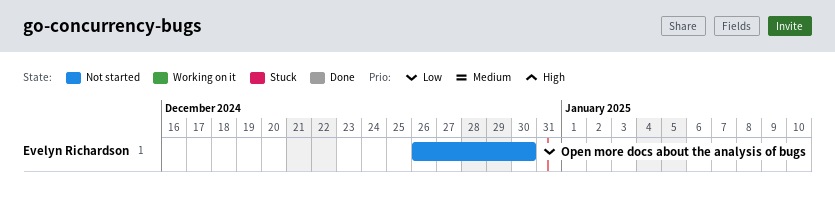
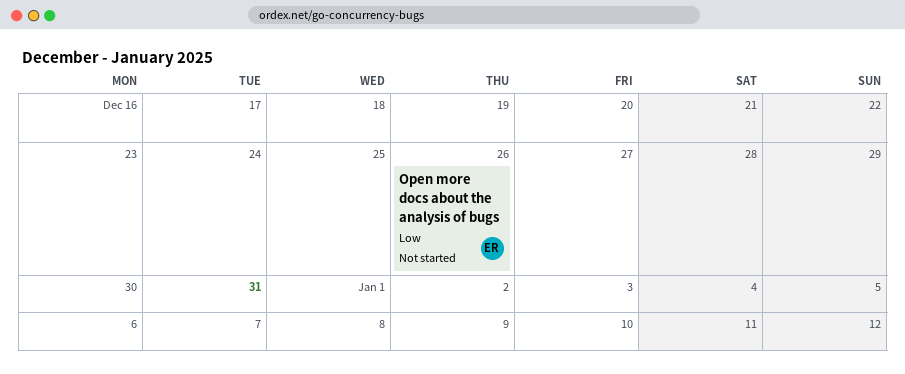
Open more docs about the analysis of bugs, due: Dec 30 -> Dec 26

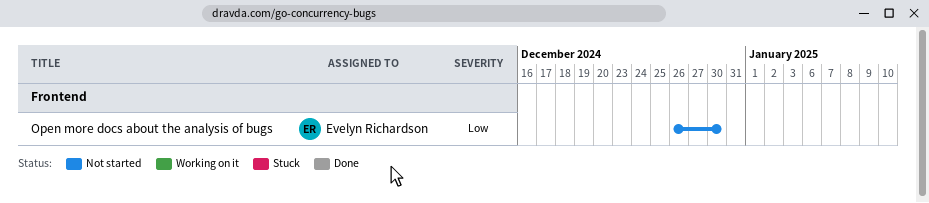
Open more docs about the analysis of bugs, due: Dec 26 -> Dec 30

